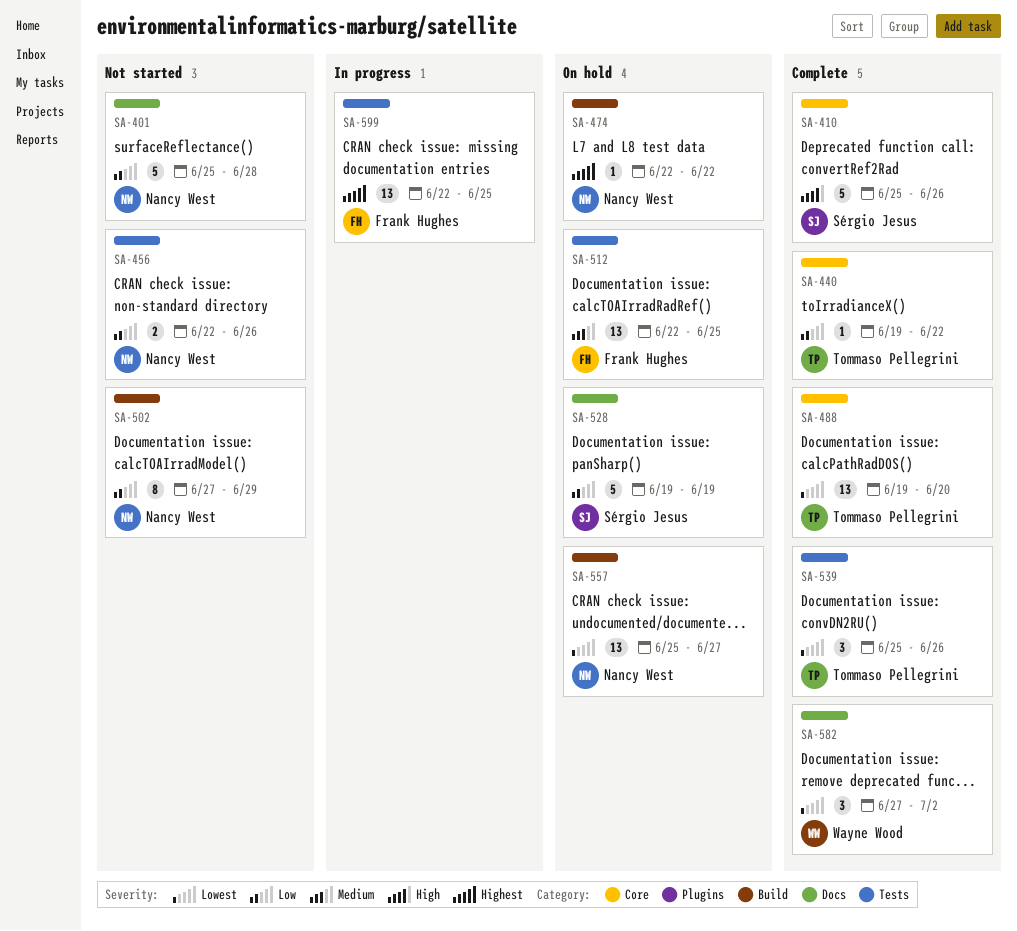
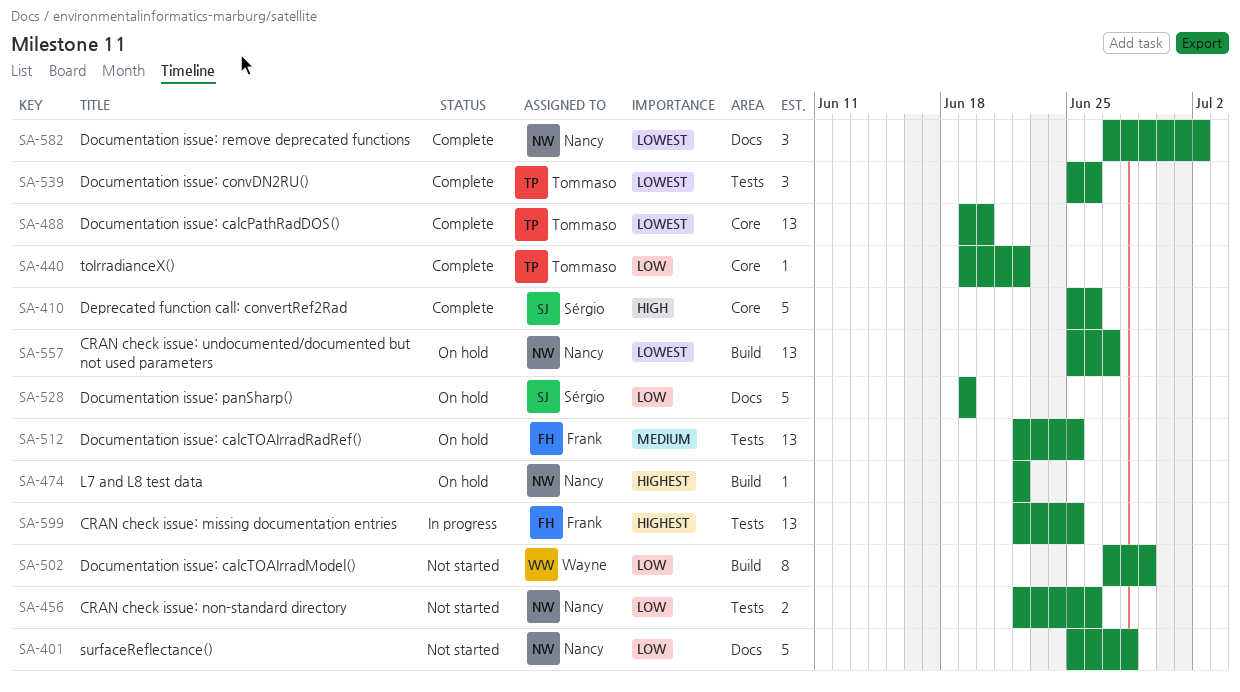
SA-502, owner: Nancy West -> Wayne Wood
SA-582, owner: Wayne Wood -> Nancy West

